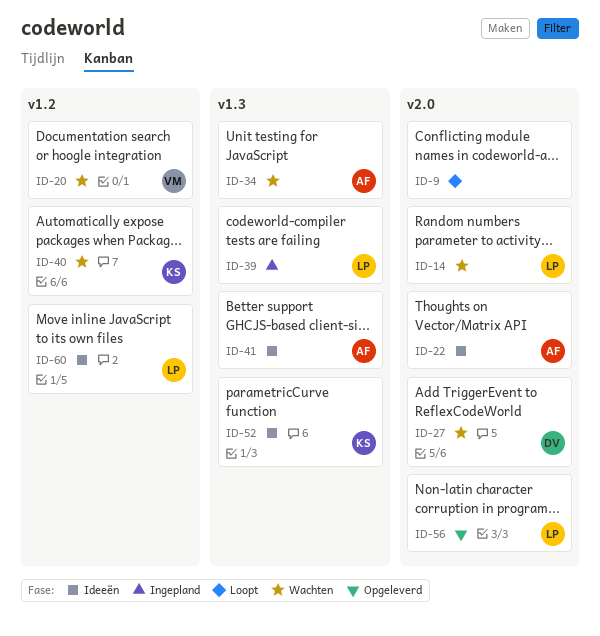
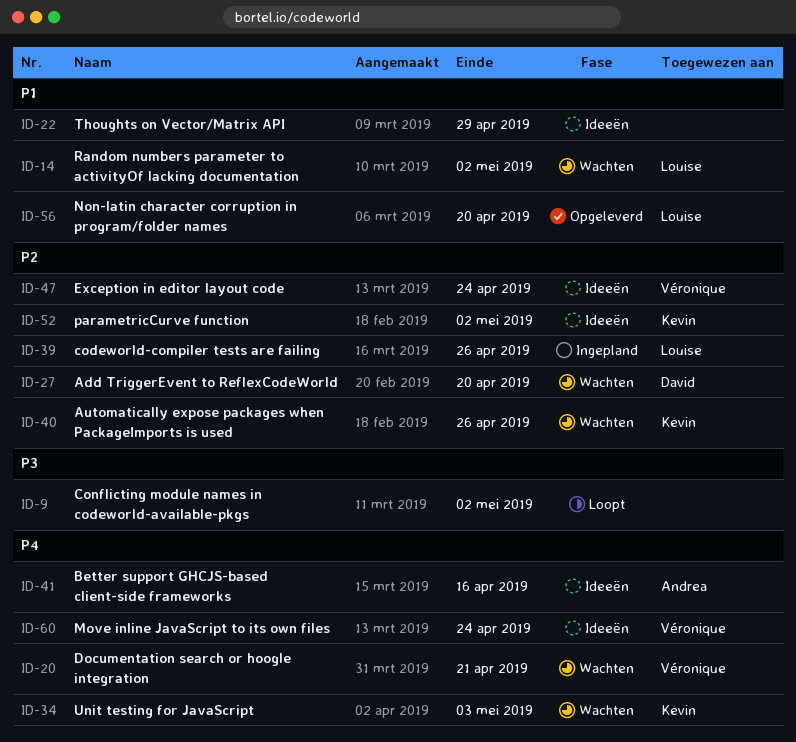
ID-22, owner: Andrea -> none
ID-34, owner: Andrea -> Kevin
ID-47: none -> present
ID-60, owner: Louise -> Véronique

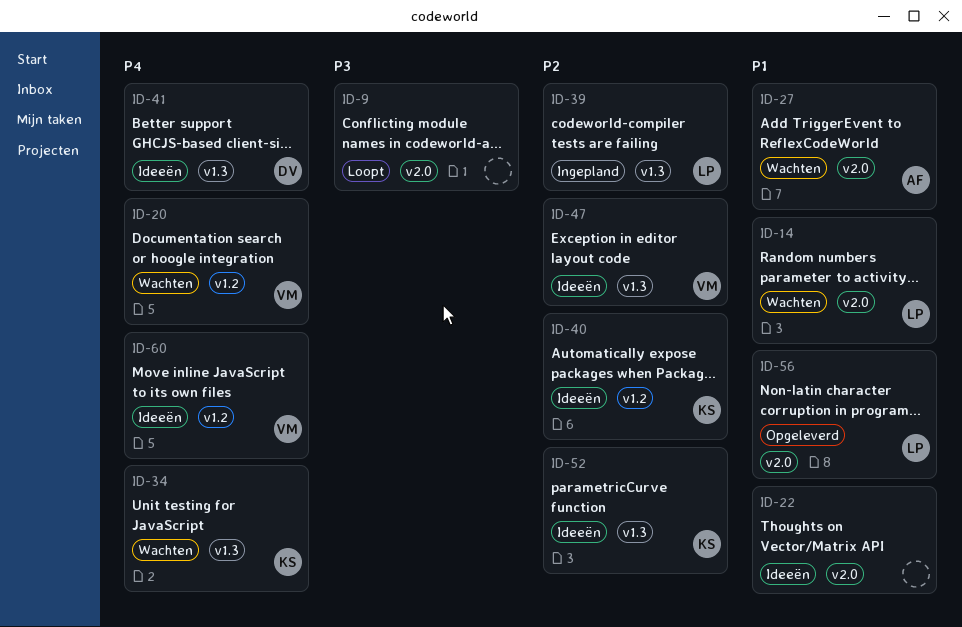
ID-27, owner: David -> Andrea
ID-27, priority: P2 -> P1
ID-40, status: Wachten -> Ideeën
ID-41, owner: Andrea -> David

